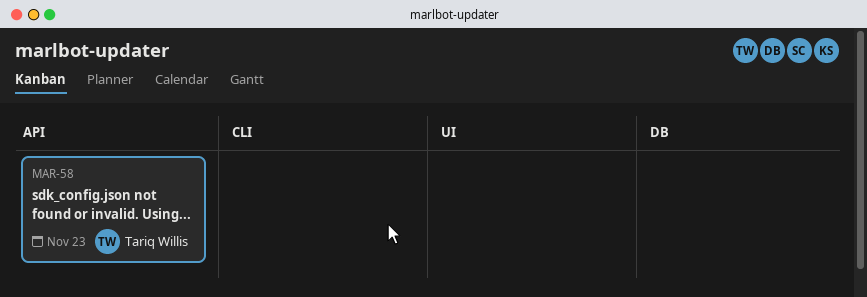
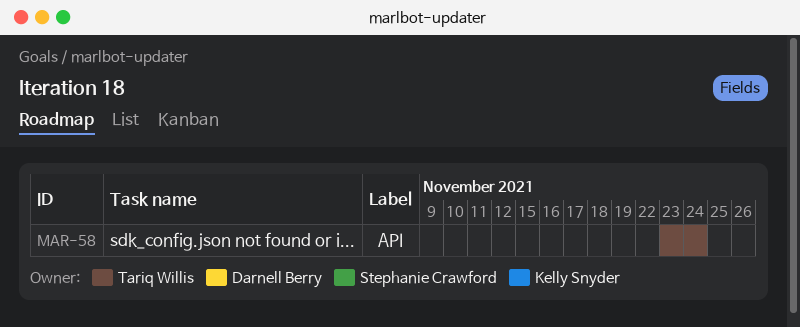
MAR-58, due: Nov 23 -> Nov 24

